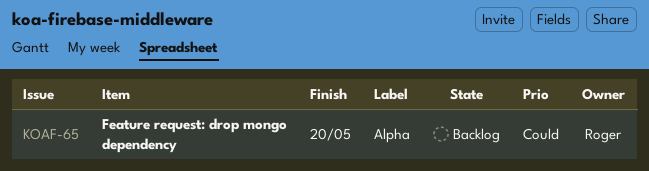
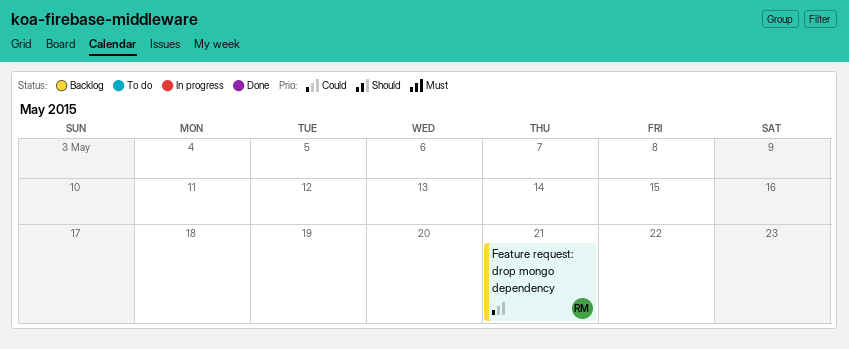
Feature request: drop mongo dependency, due: May 20 -> May 21

